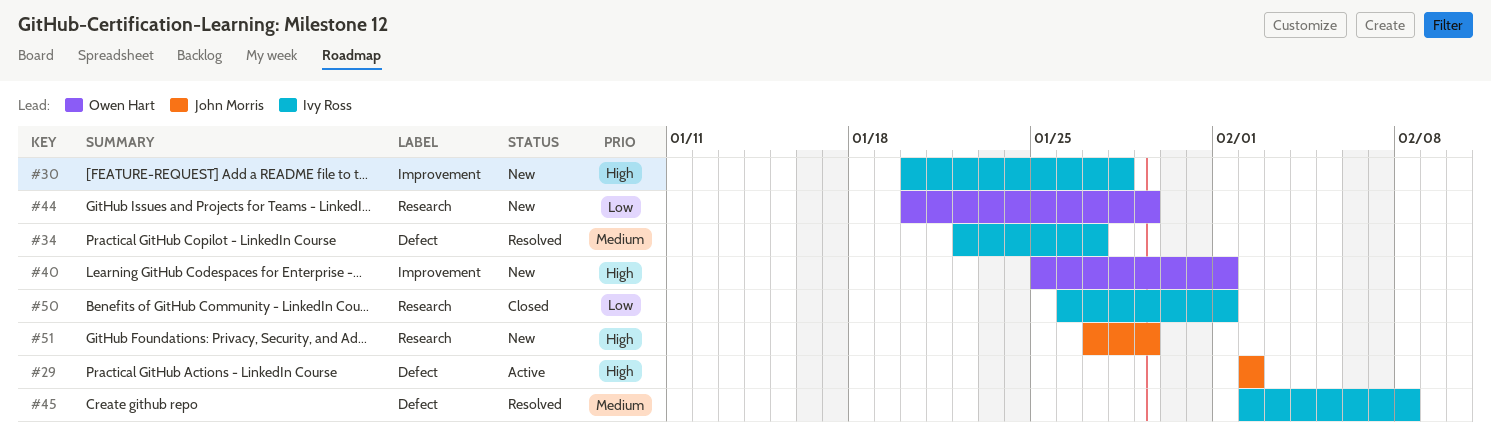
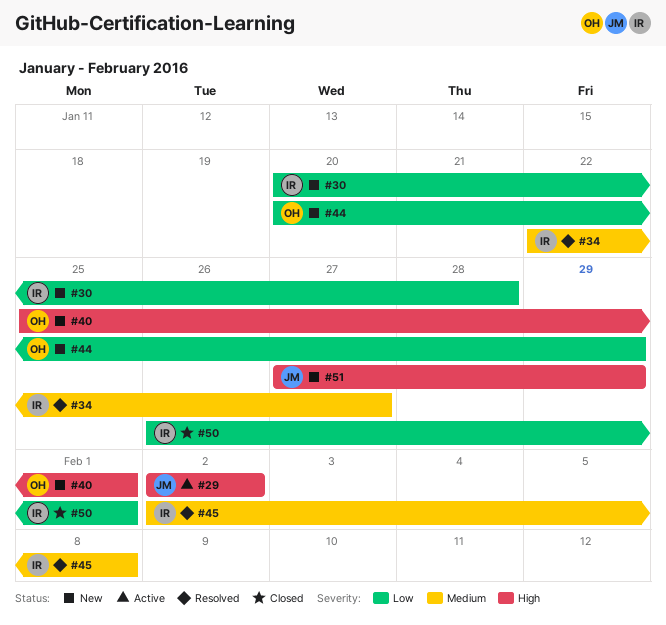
#30, priority: High -> Low

